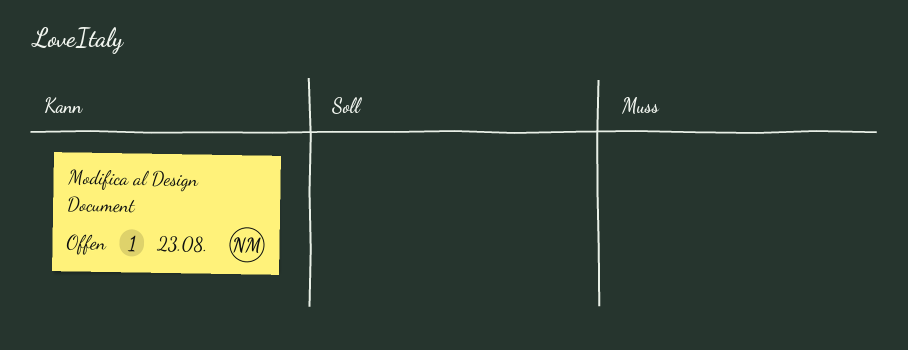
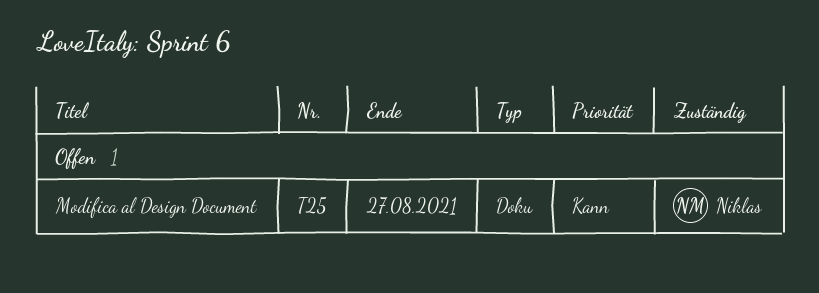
Modifica al Design Document, due: Aug 23 -> Aug 27

